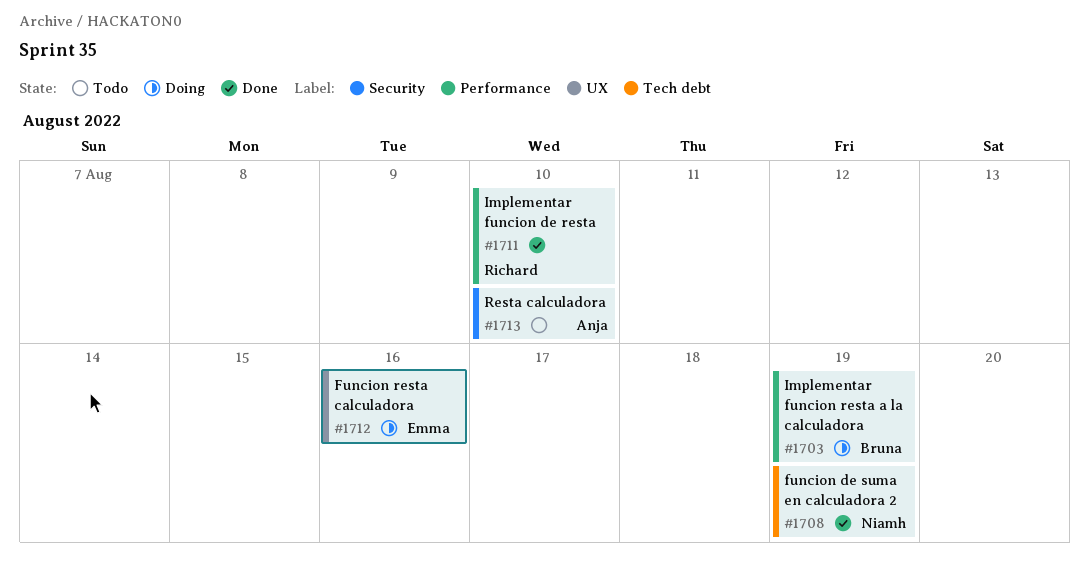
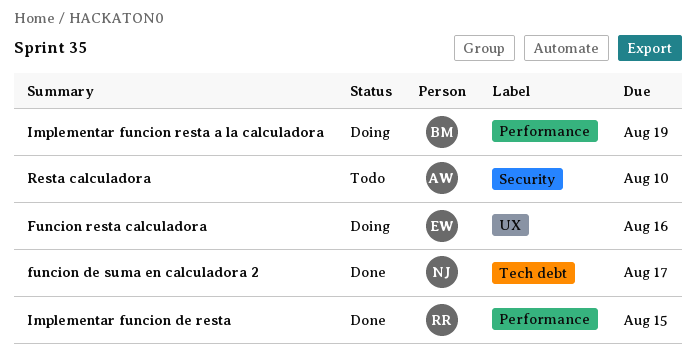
funcion de suma en calculadora 2, due: Aug 19 -> Aug 17
Implementar funcion de resta, due: Aug 10 -> Aug 15

